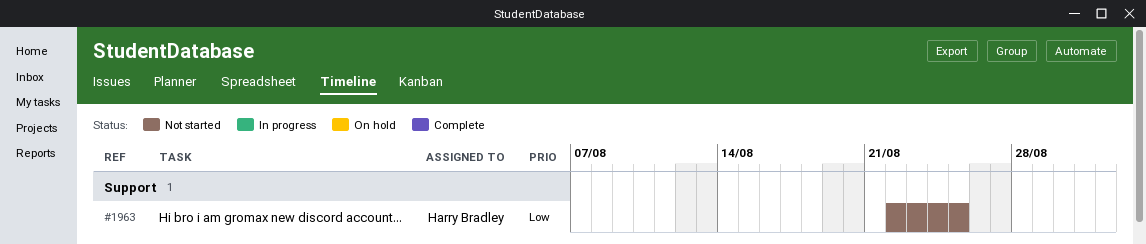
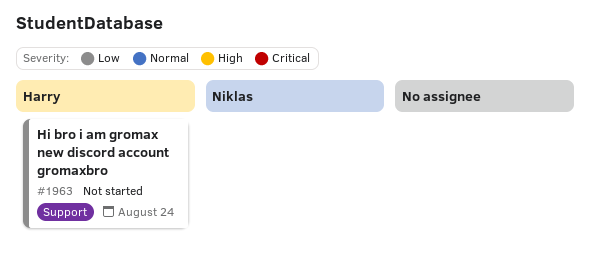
#1963, due: Aug 25 -> Aug 24

